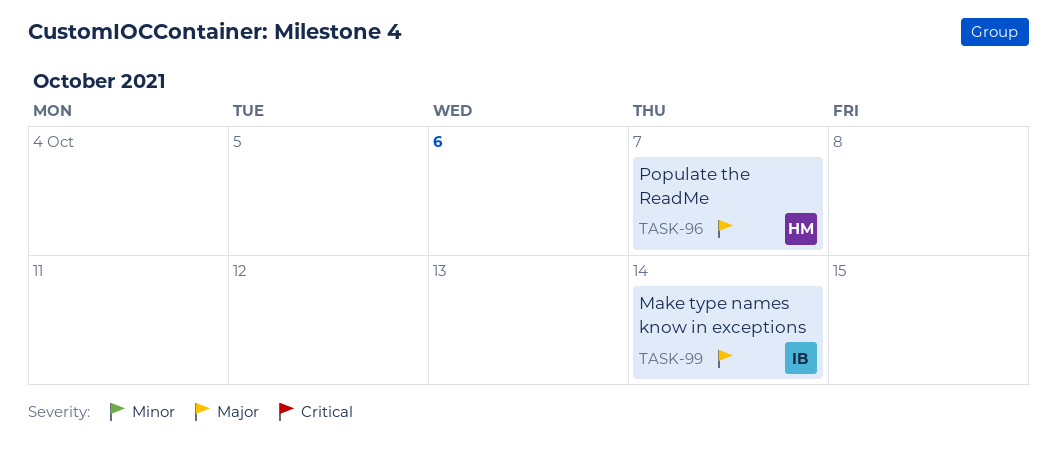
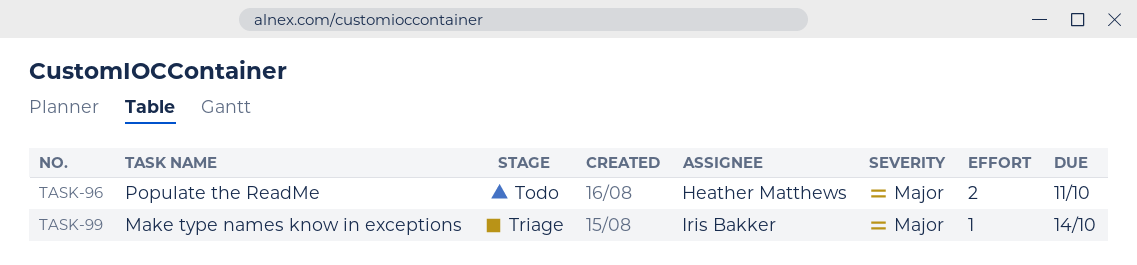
TASK-96, due: Oct 7 -> Oct 11

